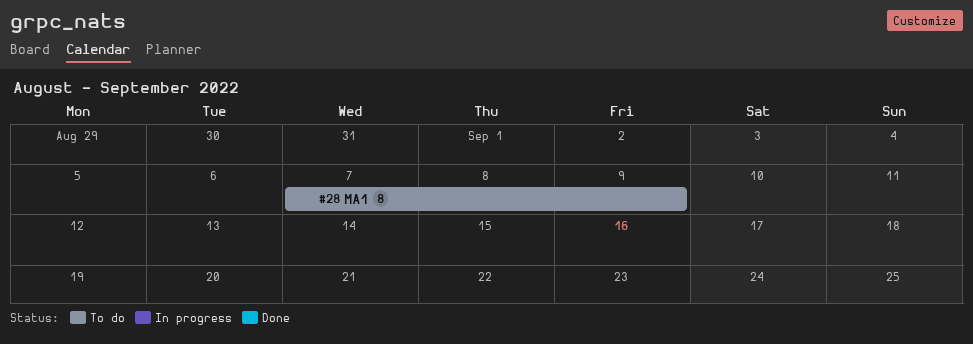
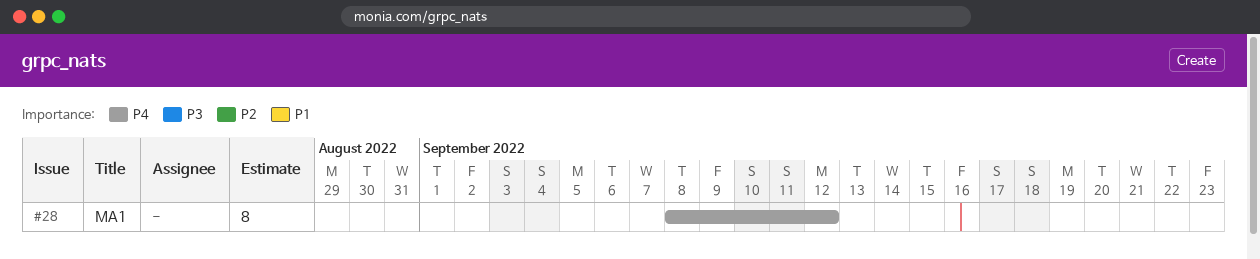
#28, start: Sep 7 -> Sep 8
#28, due: Sep 9 -> Sep 12

